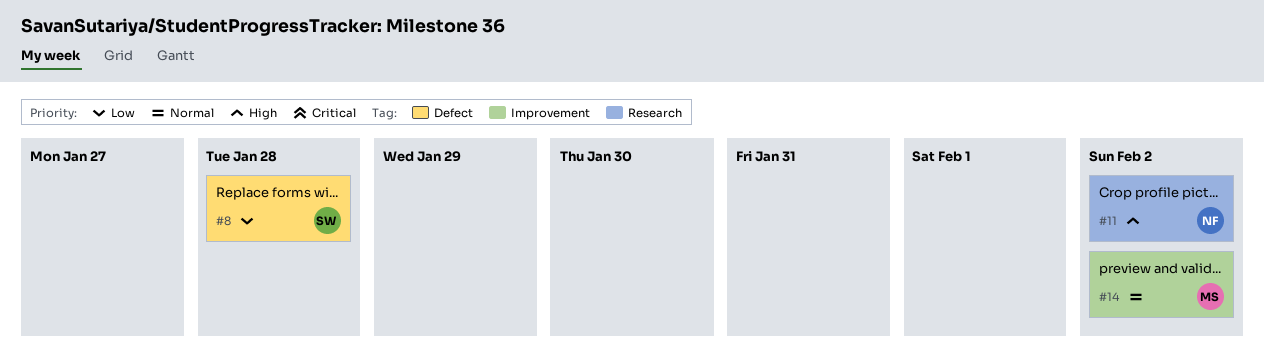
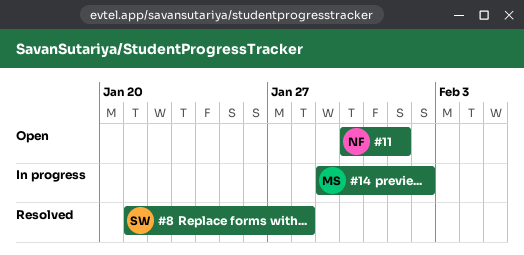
#11, due: Feb 2 -> Feb 1

